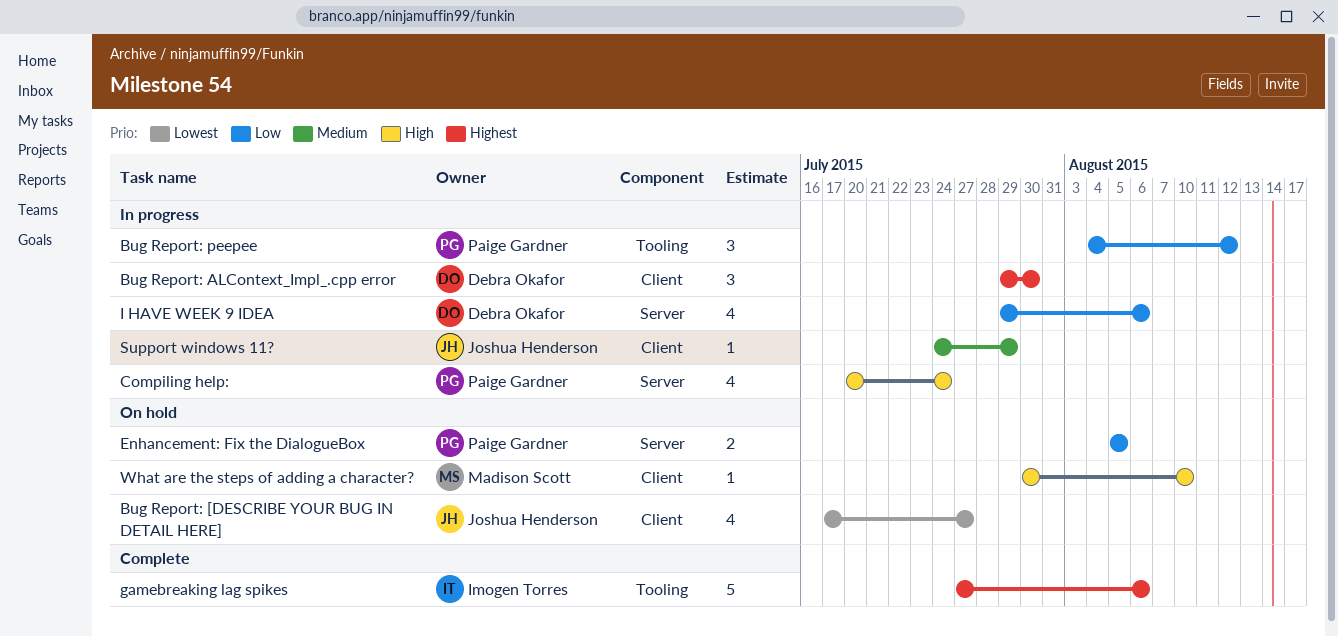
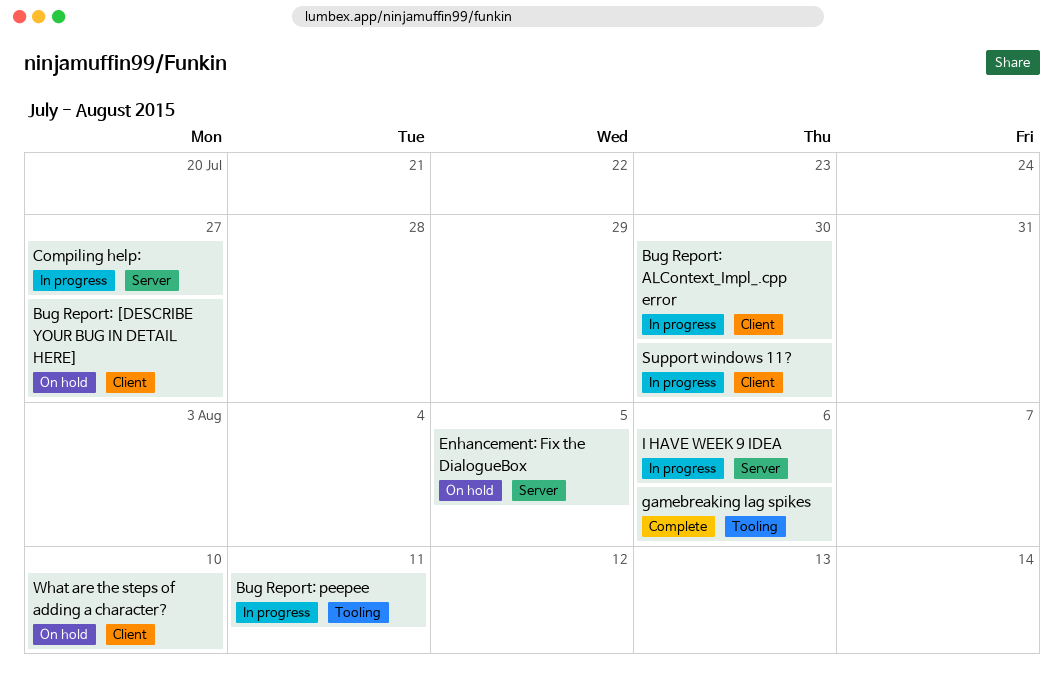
Bug Report: peepee, due: Aug 12 -> Aug 11
Compiling help:, due: Jul 24 -> Jul 27
Support windows 11?, due: Jul 29 -> Jul 30

